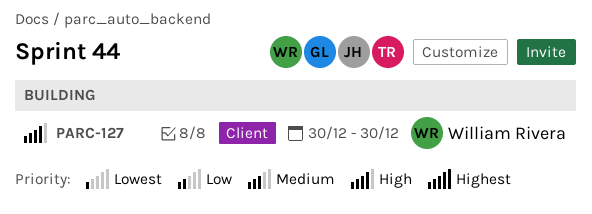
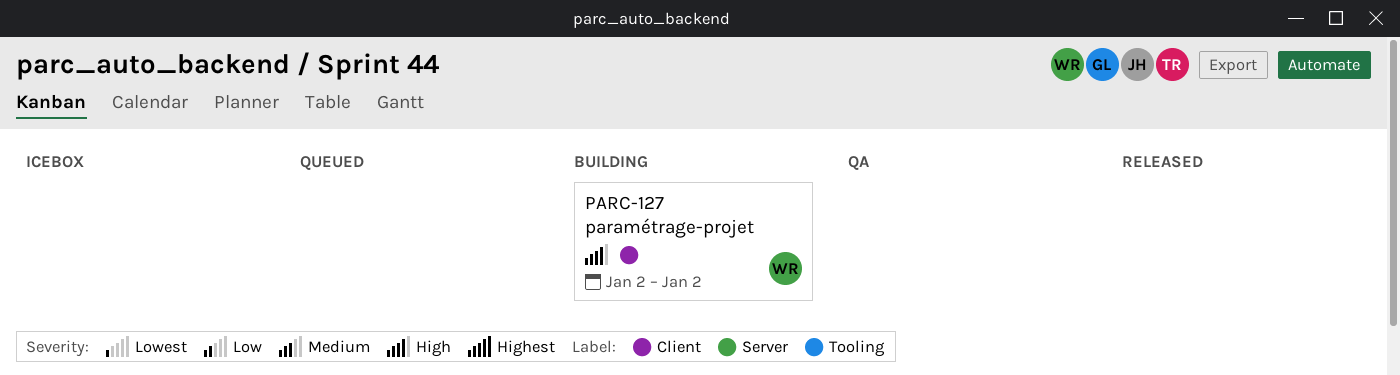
PARC-127, start: Dec 30 -> Jan 2
PARC-127, due: Dec 30 -> Jan 2

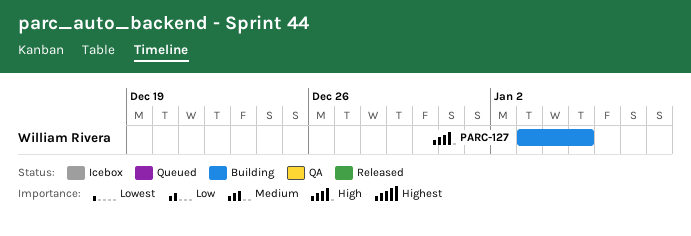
PARC-127, start: Jan 2 -> Jan 3
PARC-127, due: Jan 2 -> Jan 5

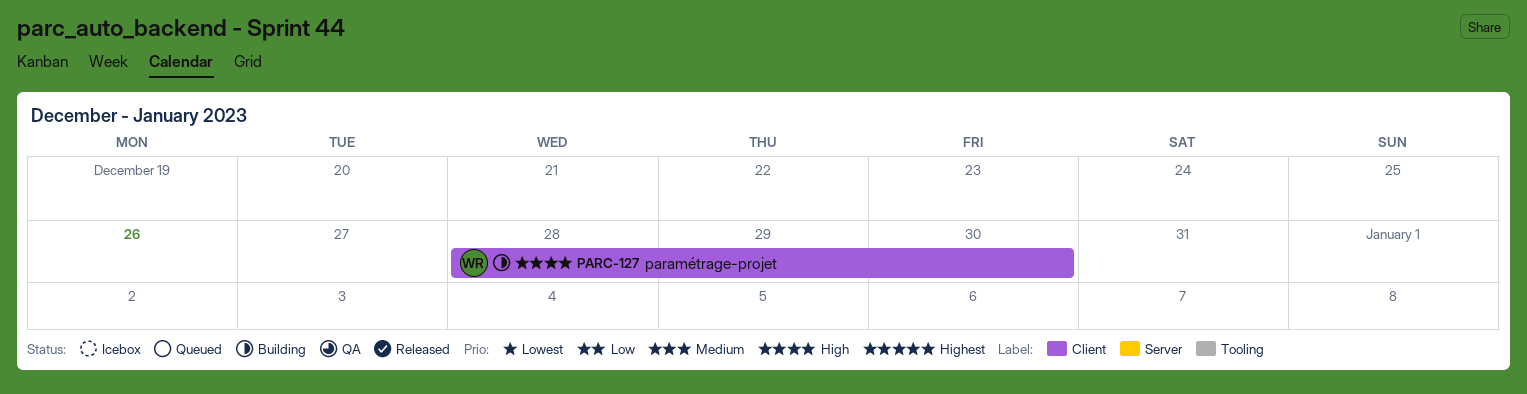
PARC-127, start: Jan 3 -> Dec 28
PARC-127, due: Jan 5 -> Dec 30

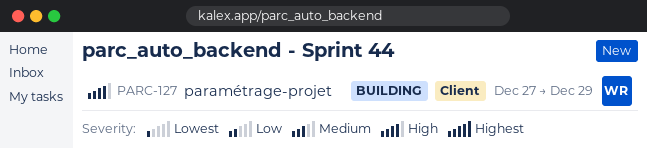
PARC-127, start: Dec 28 -> Dec 27
PARC-127, due: Dec 30 -> Dec 29

